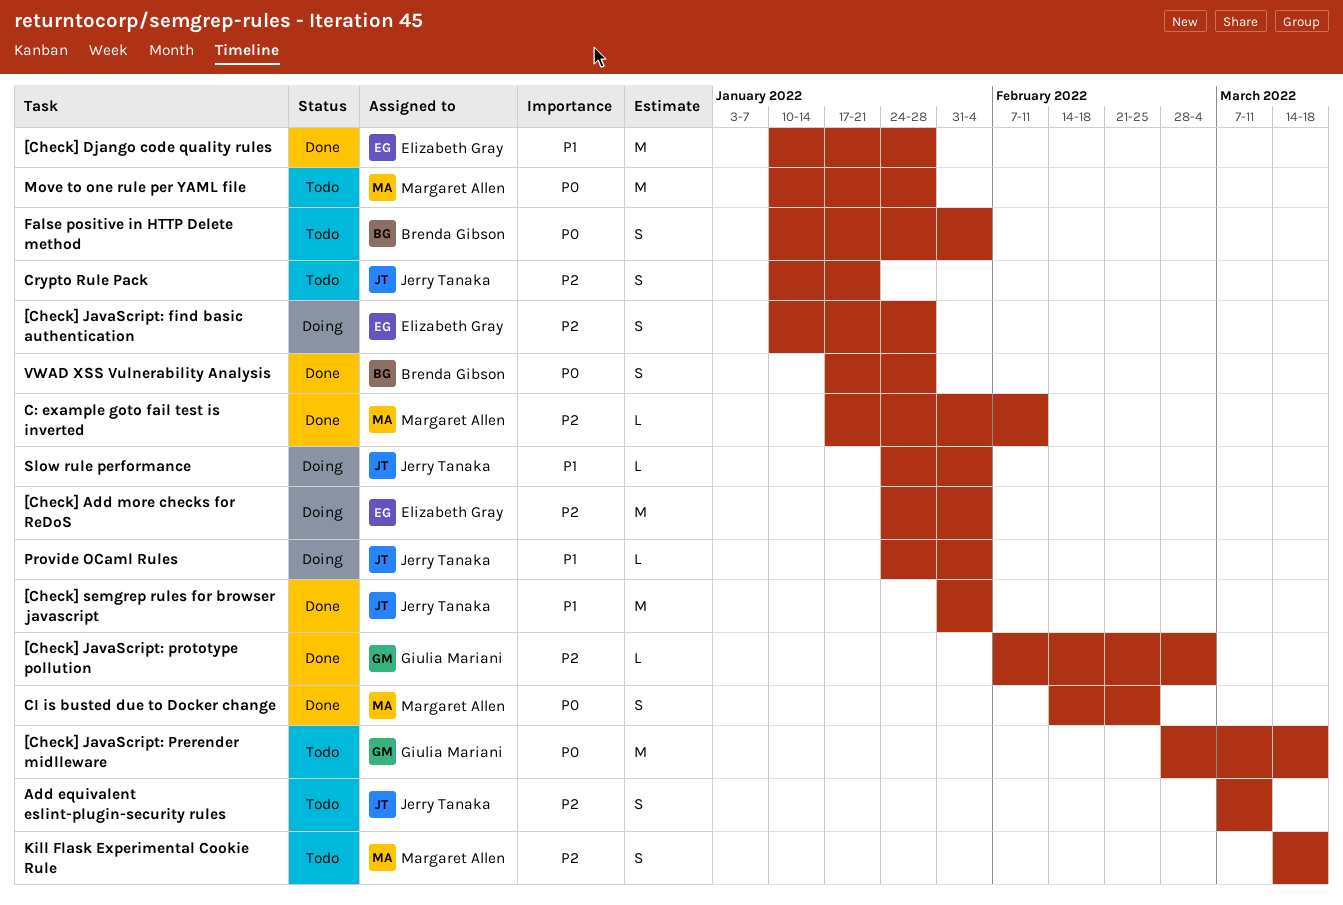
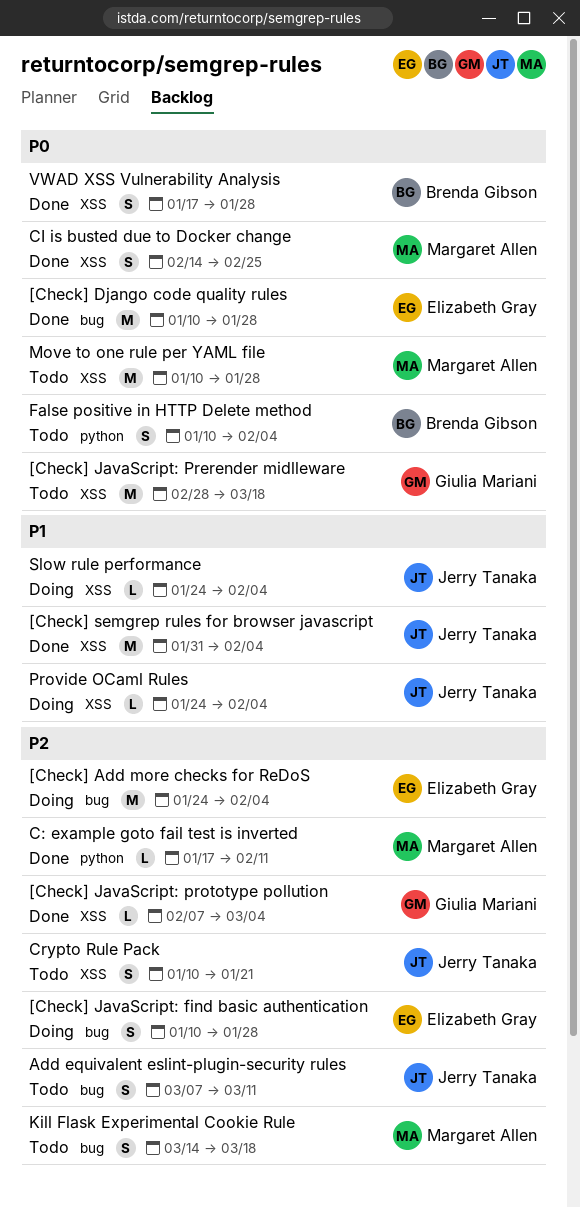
[Check] Django code quality rules, priority: P1 -> P0

